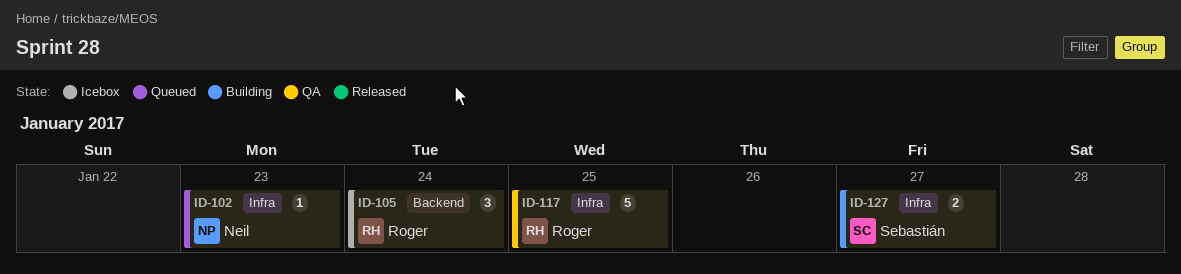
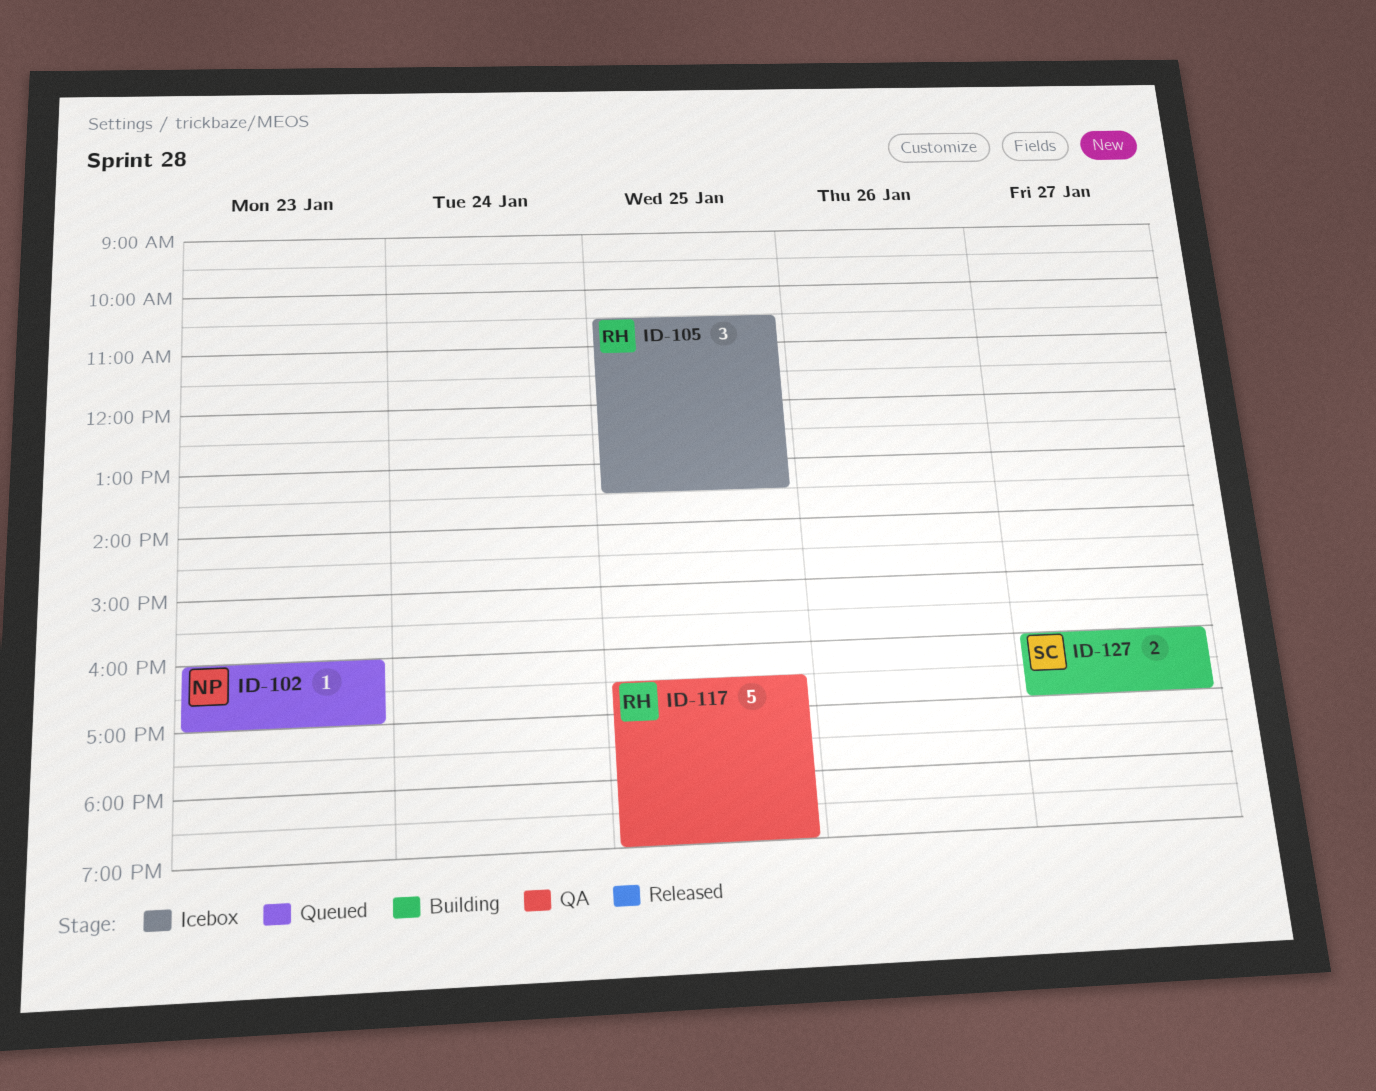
ID-105, day: Jan 24 -> Jan 25

